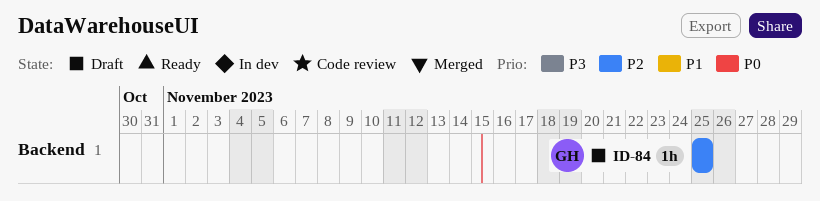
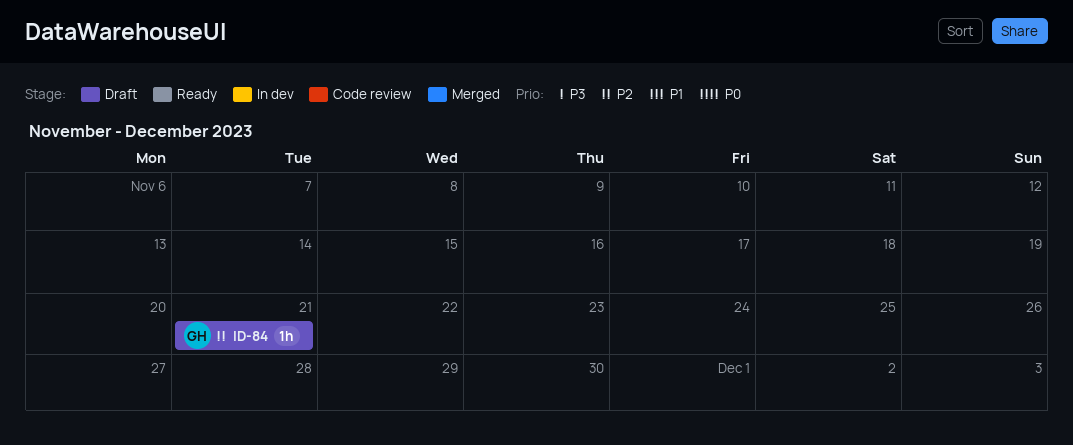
ID-84, start: Nov 25 -> Nov 21
ID-84, due: Nov 25 -> Nov 21

